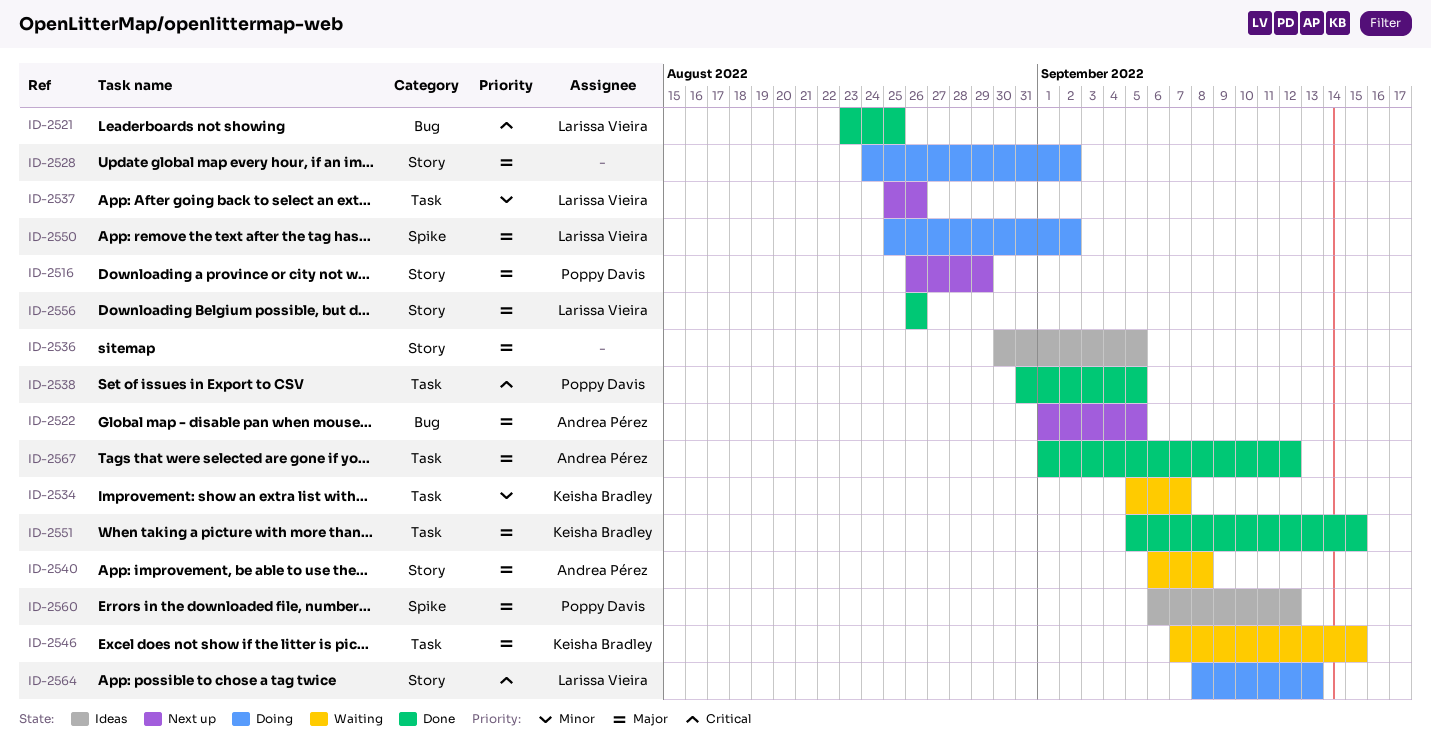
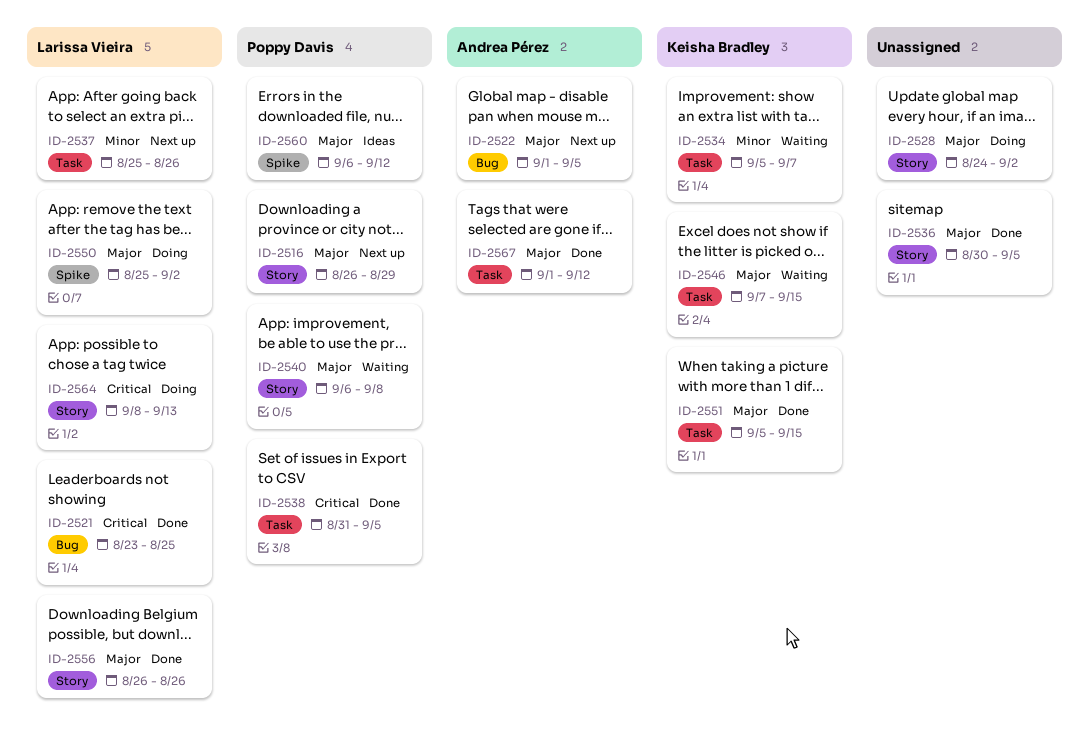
ID-2536, status: Ideas -> Done
ID-2540, owner: Andrea Pérez -> Poppy Davis

